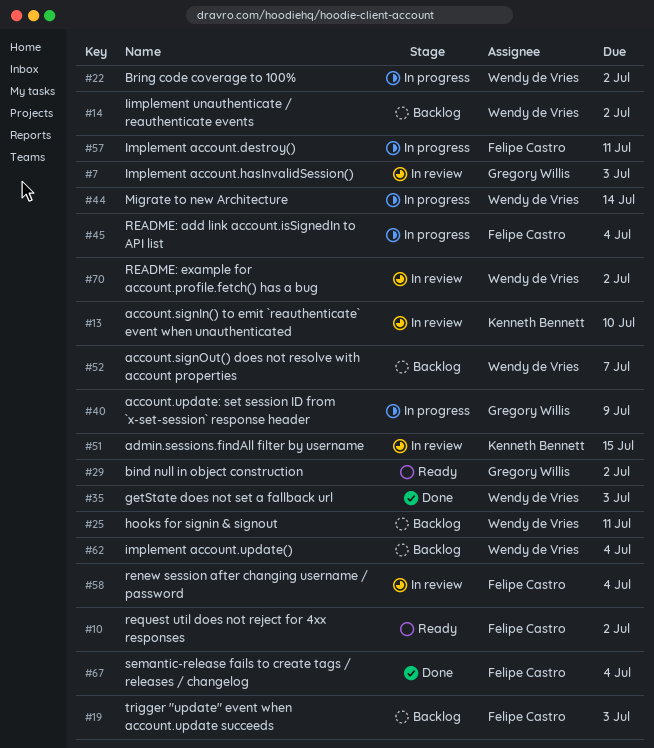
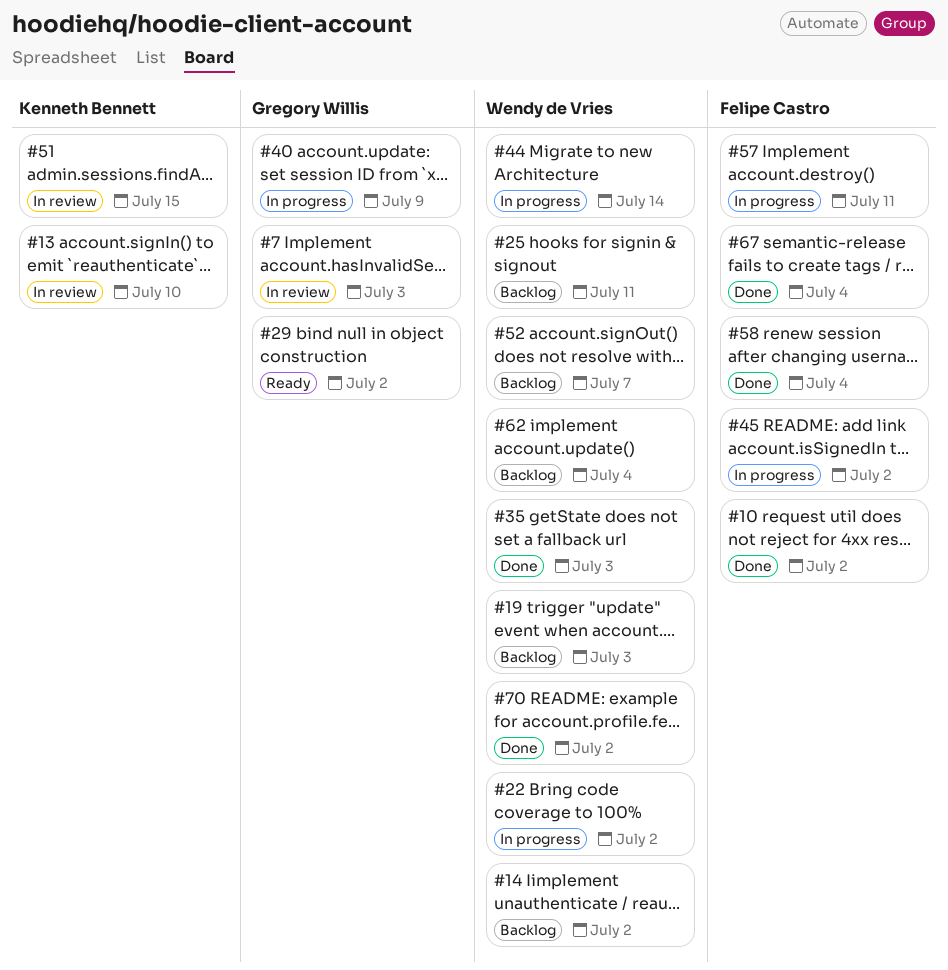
#10, status: Ready -> Done
#19, owner: Felipe Castro -> Wendy de Vries
#45, due: Jul 4 -> Jul 2
#58, status: In review -> Done
#70, status: In review -> Done

